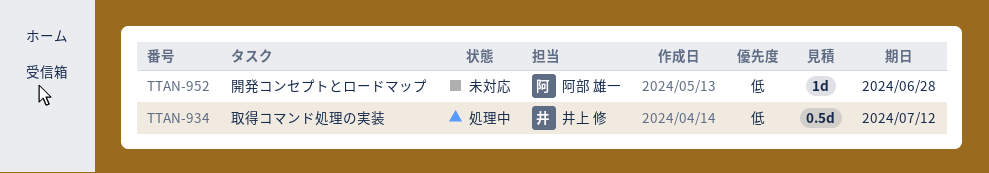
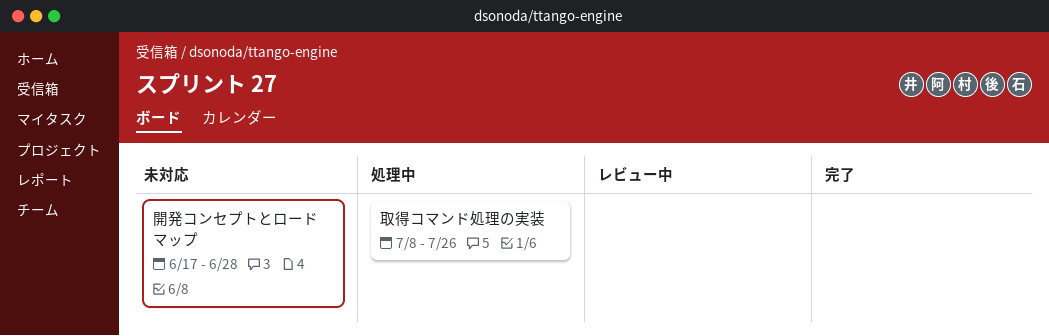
取得コマンド処理の実装, due: Jul 12 -> Jul 26

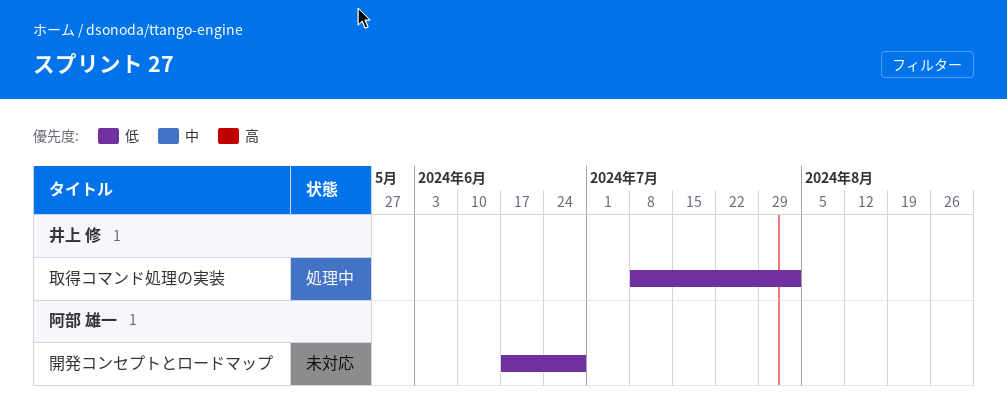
取得コマンド処理の実装, due: Jul 26 -> Aug 2

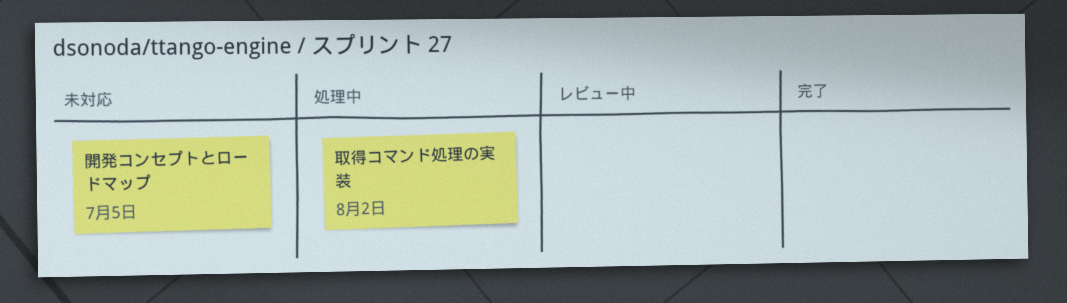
開発コンセプトとロードマップ, due: Jun 28 -> Jul 5

